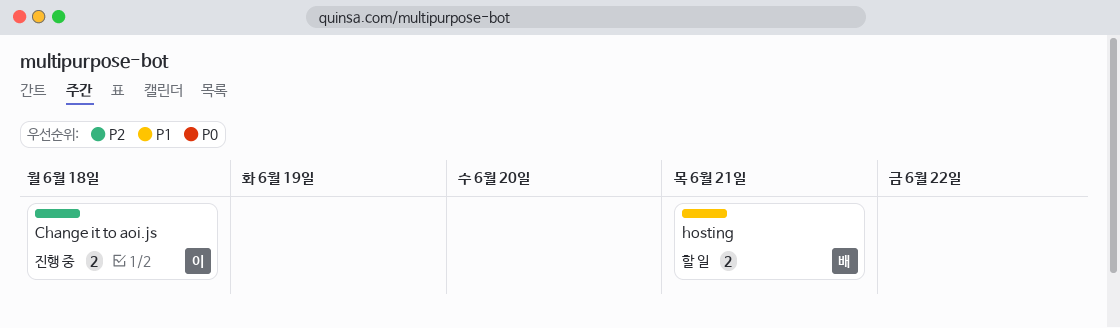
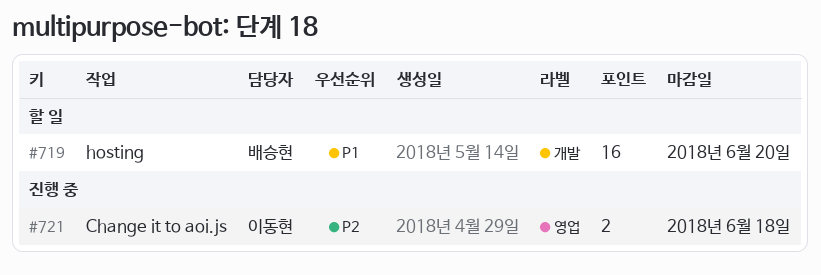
hosting, estimate: 2 -> 16
hosting, due: Jun 21 -> Jun 20

